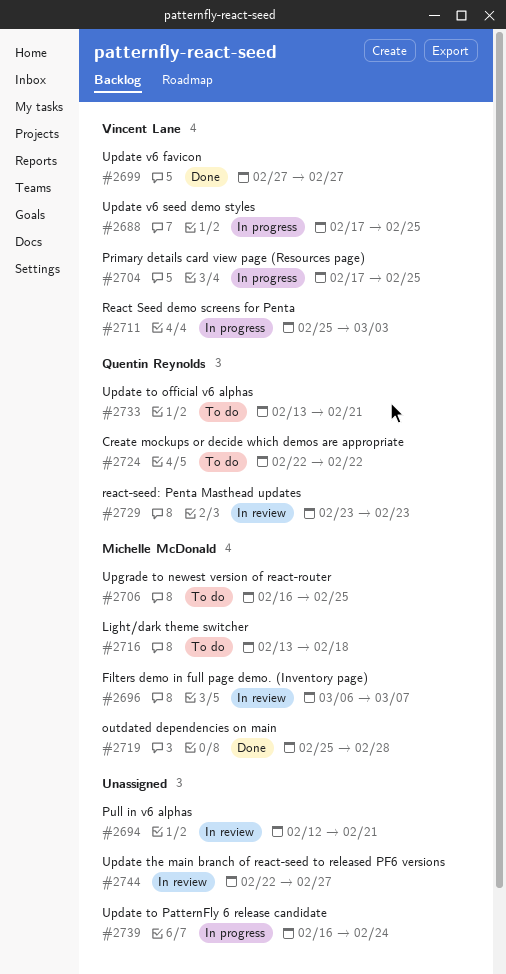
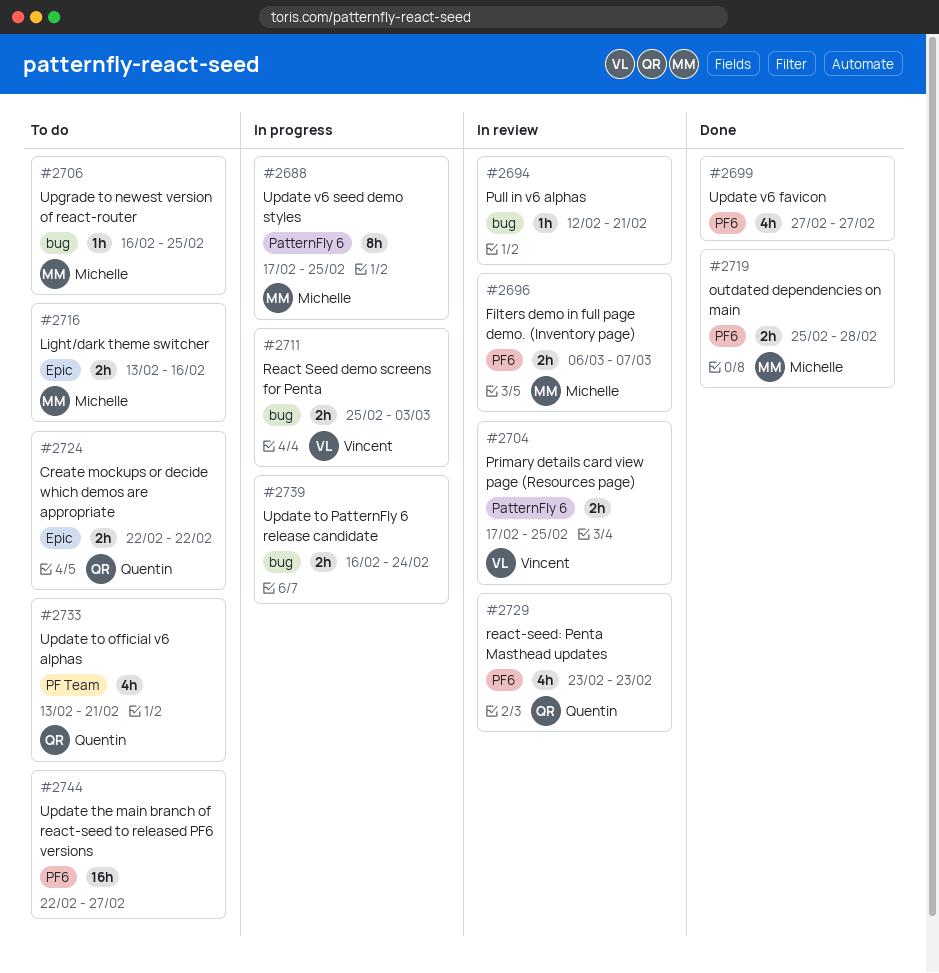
#2688, owner: Vincent Lane -> Michelle McDonald
#2699, owner: Vincent Lane -> none
#2704, status: In progress -> In review
#2716, due: Feb 18 -> Feb 16
#2744, status: In review -> To do

